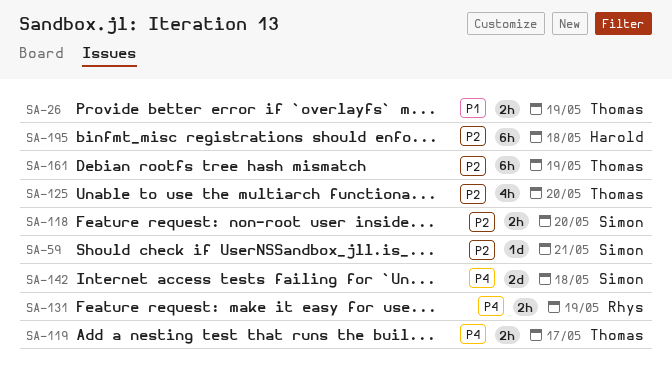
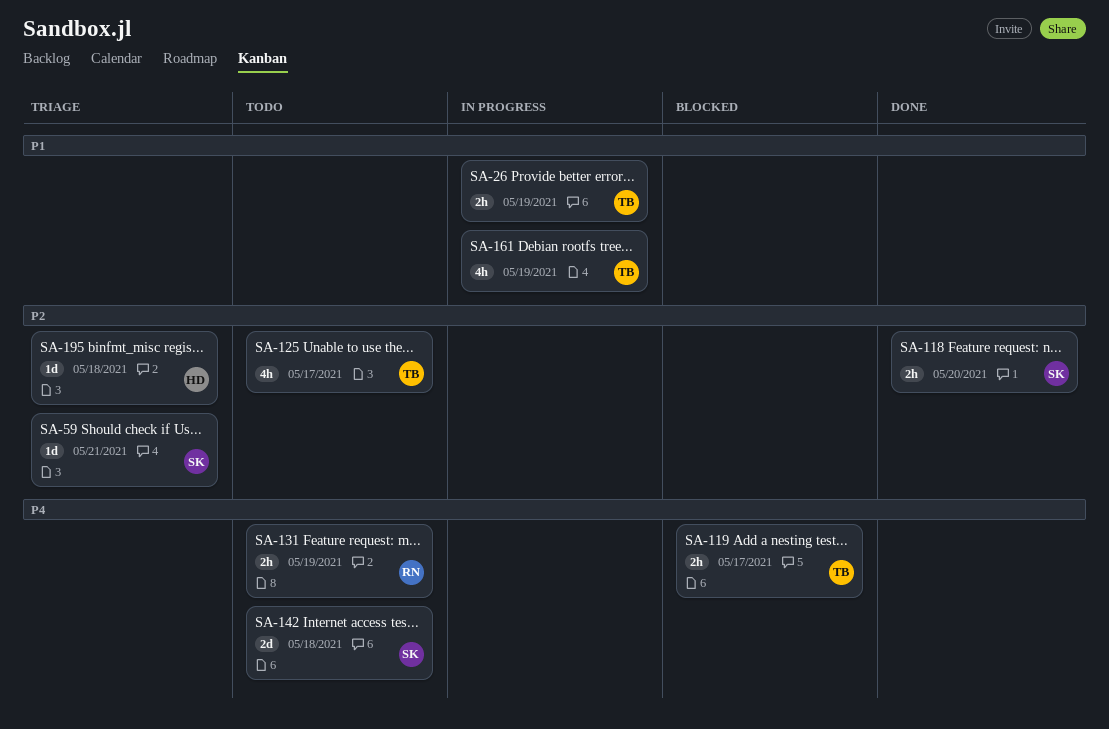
SA-125, due: May 20 -> May 17
SA-161, priority: P2 -> P1
SA-161, estimate: 6h -> 4h
SA-195, estimate: 6h -> 1d

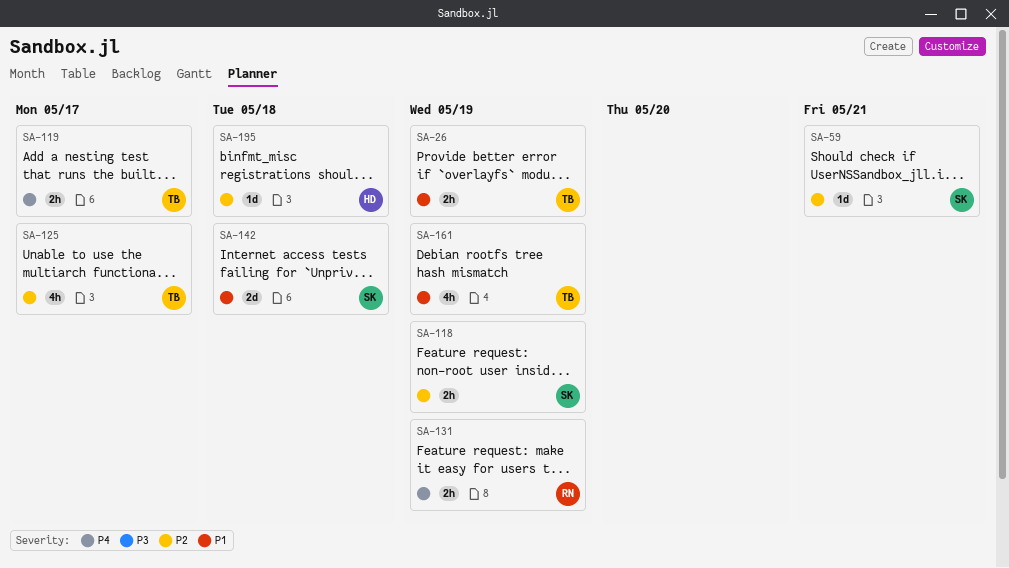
SA-118, due: May 20 -> May 19
SA-142, priority: P4 -> P1

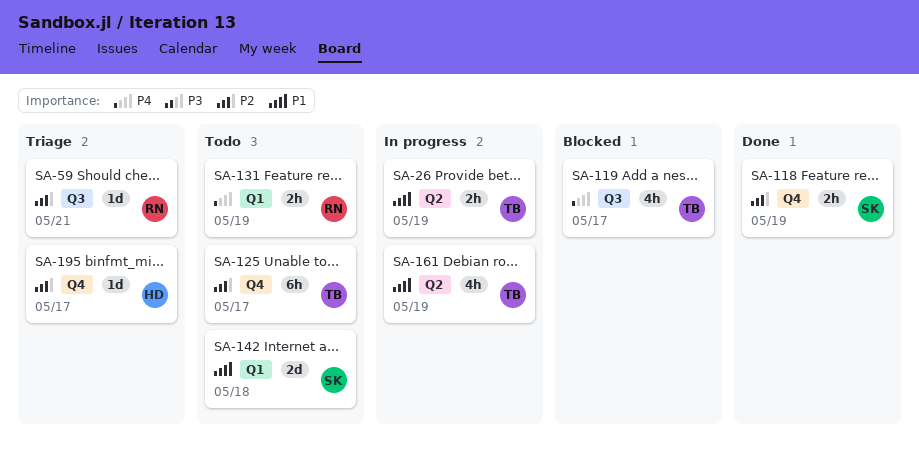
SA-59, owner: SK -> RN
SA-119, estimate: 2h -> 4h
SA-125, estimate: 4h -> 6h
SA-195, due: May 18 -> May 17

